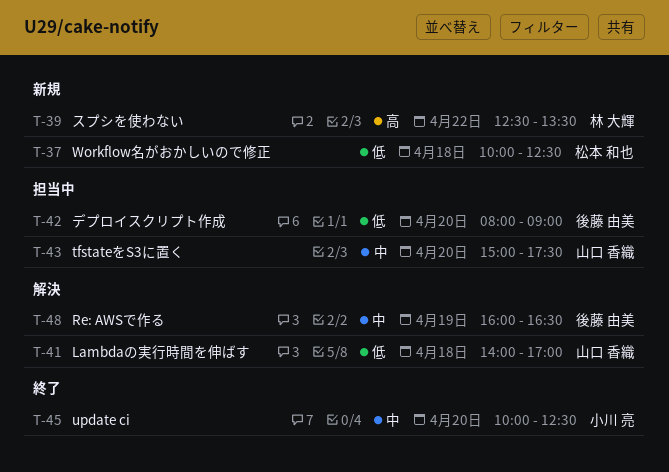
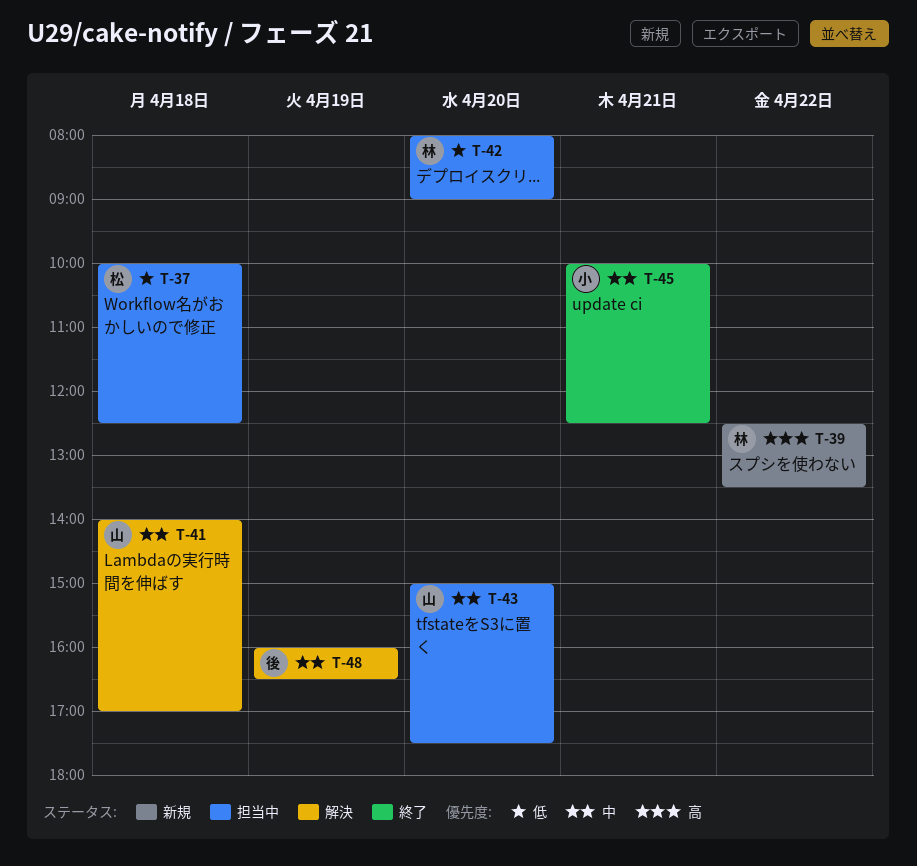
T-37, status: 新規 -> 担当中
T-41, priority: 低 -> 中
T-42, owner: 後藤 由美 -> 林 大輝
T-45, day: Apr 20 -> Apr 21

